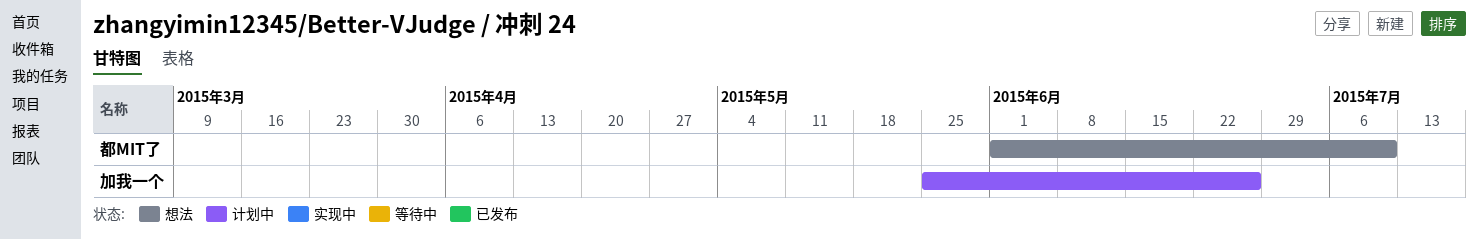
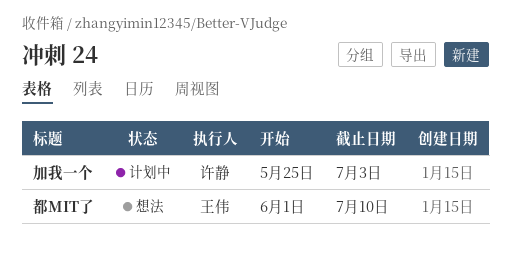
加我一个, due: Jun 26 -> Jul 3

